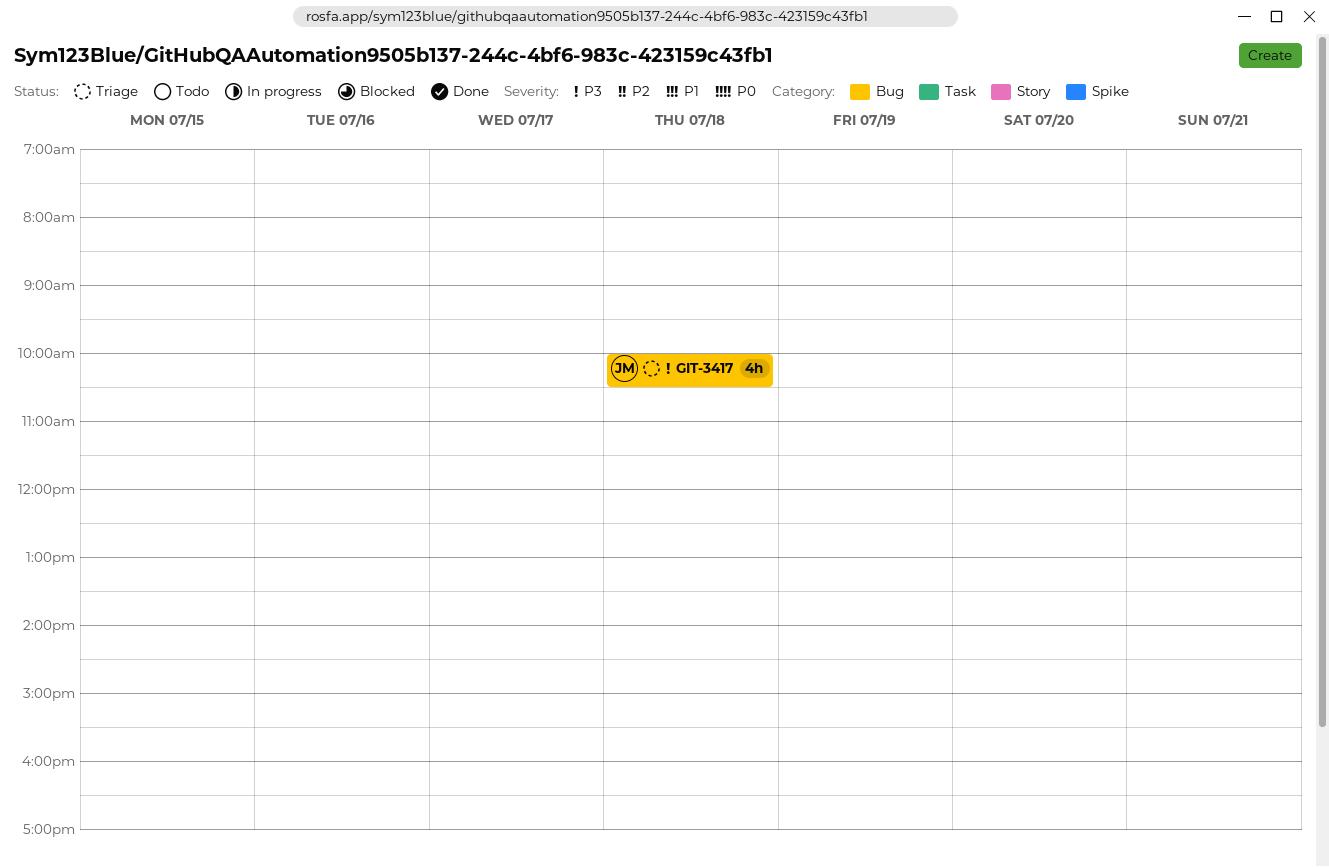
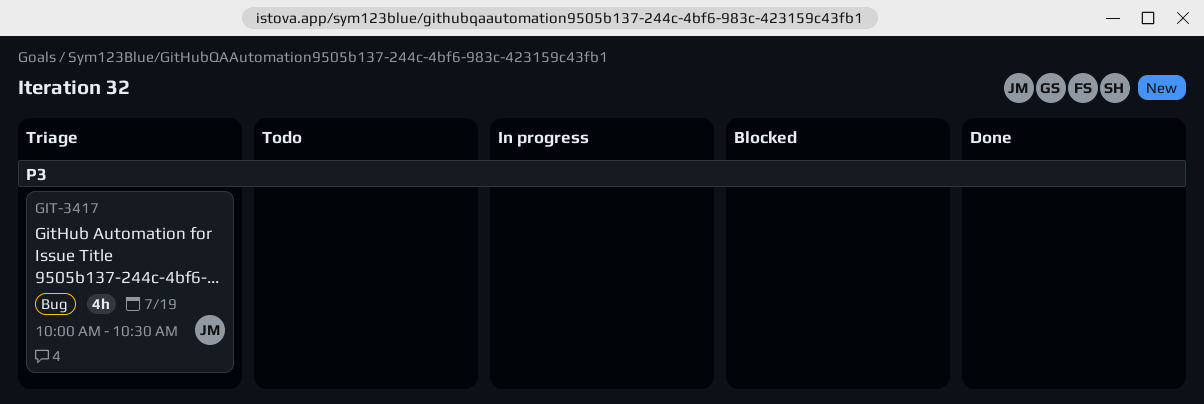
GIT-3417, day: Jul 18 -> Jul 19

